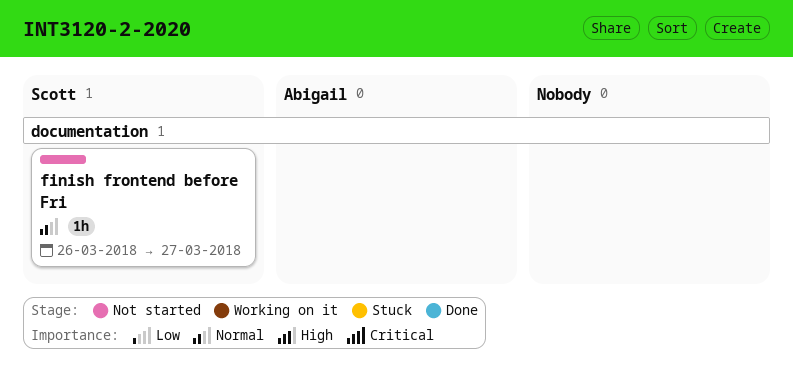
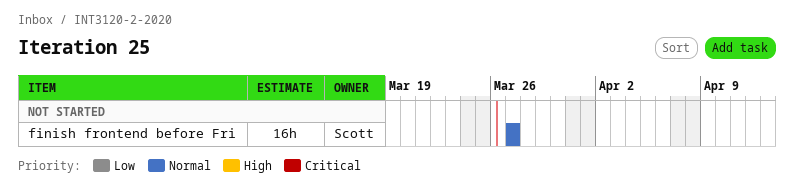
finish frontend before Fri, estimate: 1h -> 16h
finish frontend before Fri, start: Mar 26 -> Mar 27

